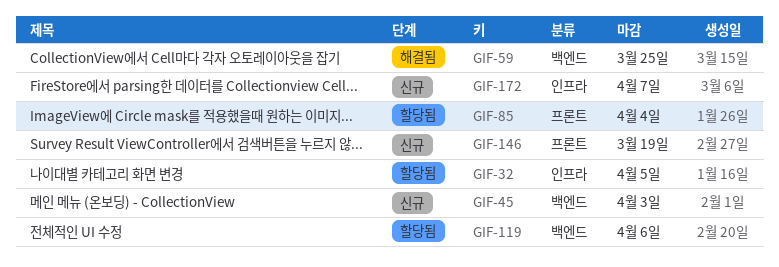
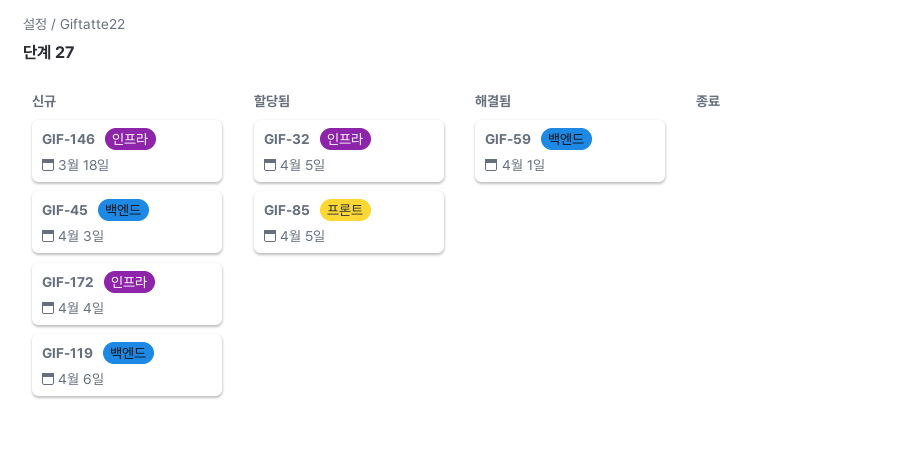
GIF-59, due: Mar 25 -> Apr 1
GIF-85, due: Apr 4 -> Apr 5
GIF-119, status: 할당됨 -> 신규
GIF-146, label: 프론트 -> 인프라
GIF-146, due: Mar 19 -> Mar 18
GIF-172, due: Apr 7 -> Apr 4

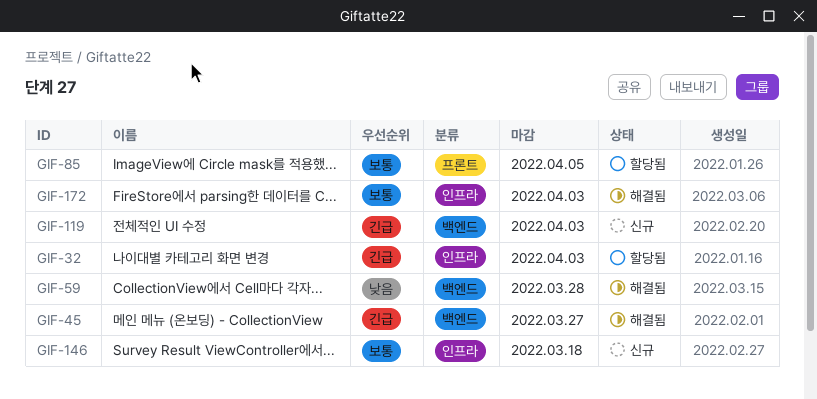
GIF-32, due: Apr 5 -> Apr 3
GIF-45, status: 신규 -> 해결됨
GIF-45, due: Apr 3 -> Mar 27
GIF-59, due: Apr 1 -> Mar 28
GIF-119, due: Apr 6 -> Apr 3
GIF-172, status: 신규 -> 해결됨
GIF-172, due: Apr 4 -> Apr 3

